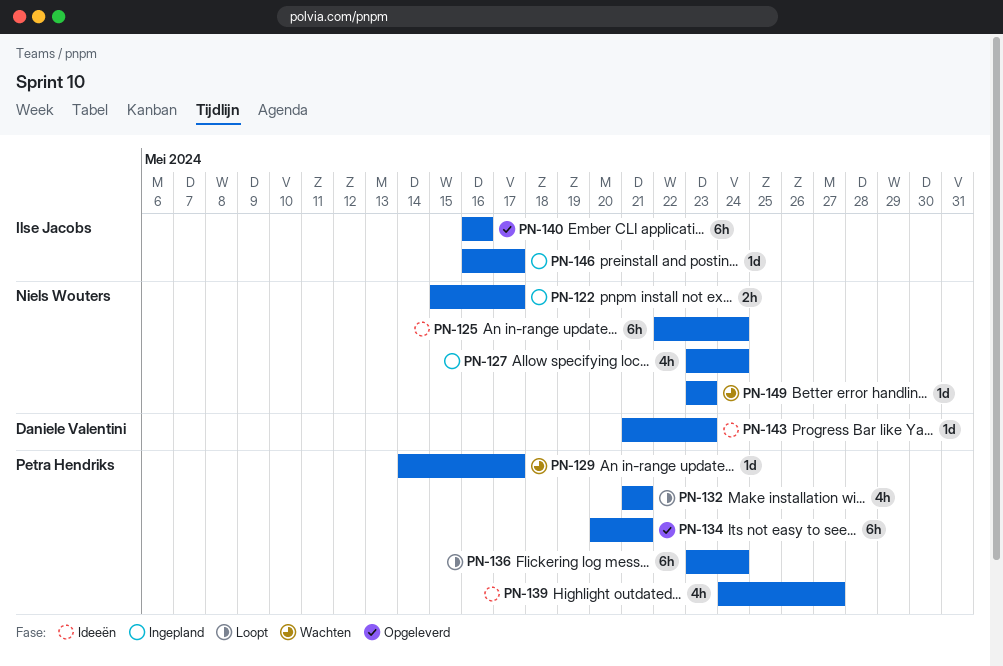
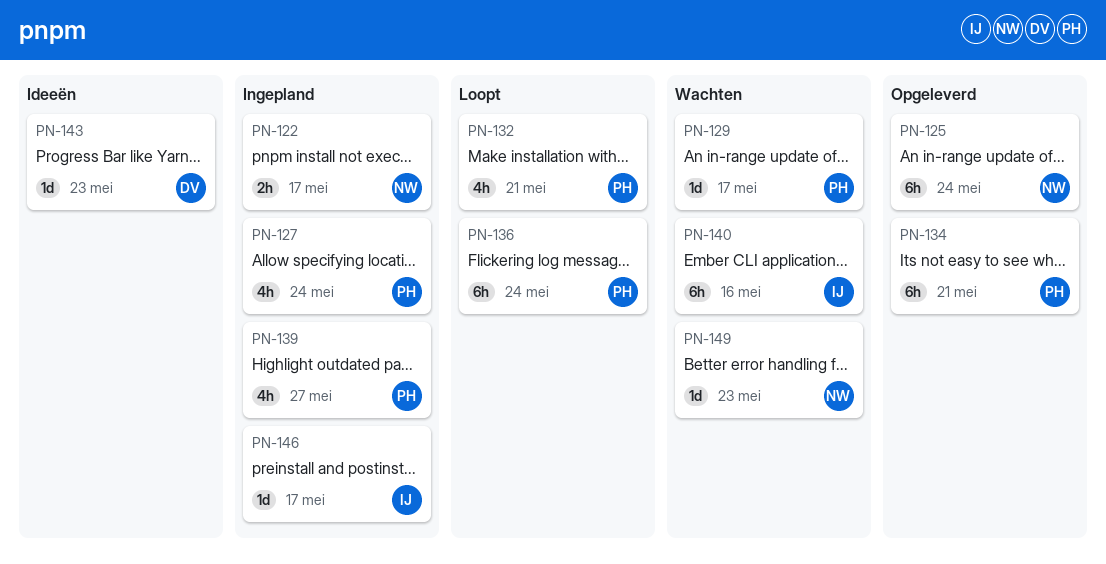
PN-125, status: Ideeën -> Opgeleverd
PN-127, owner: Niels Wouters -> Petra Hendriks
PN-139, status: Ideeën -> Ingepland
PN-140, status: Opgeleverd -> Wachten

